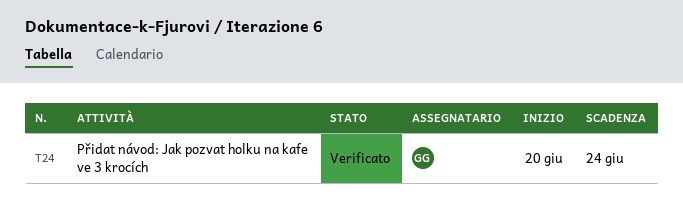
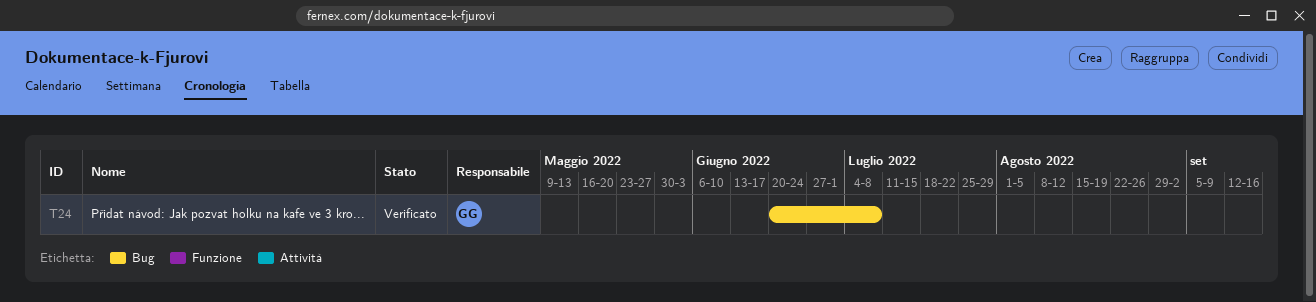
T24, due: Jun 24 -> Jul 8

